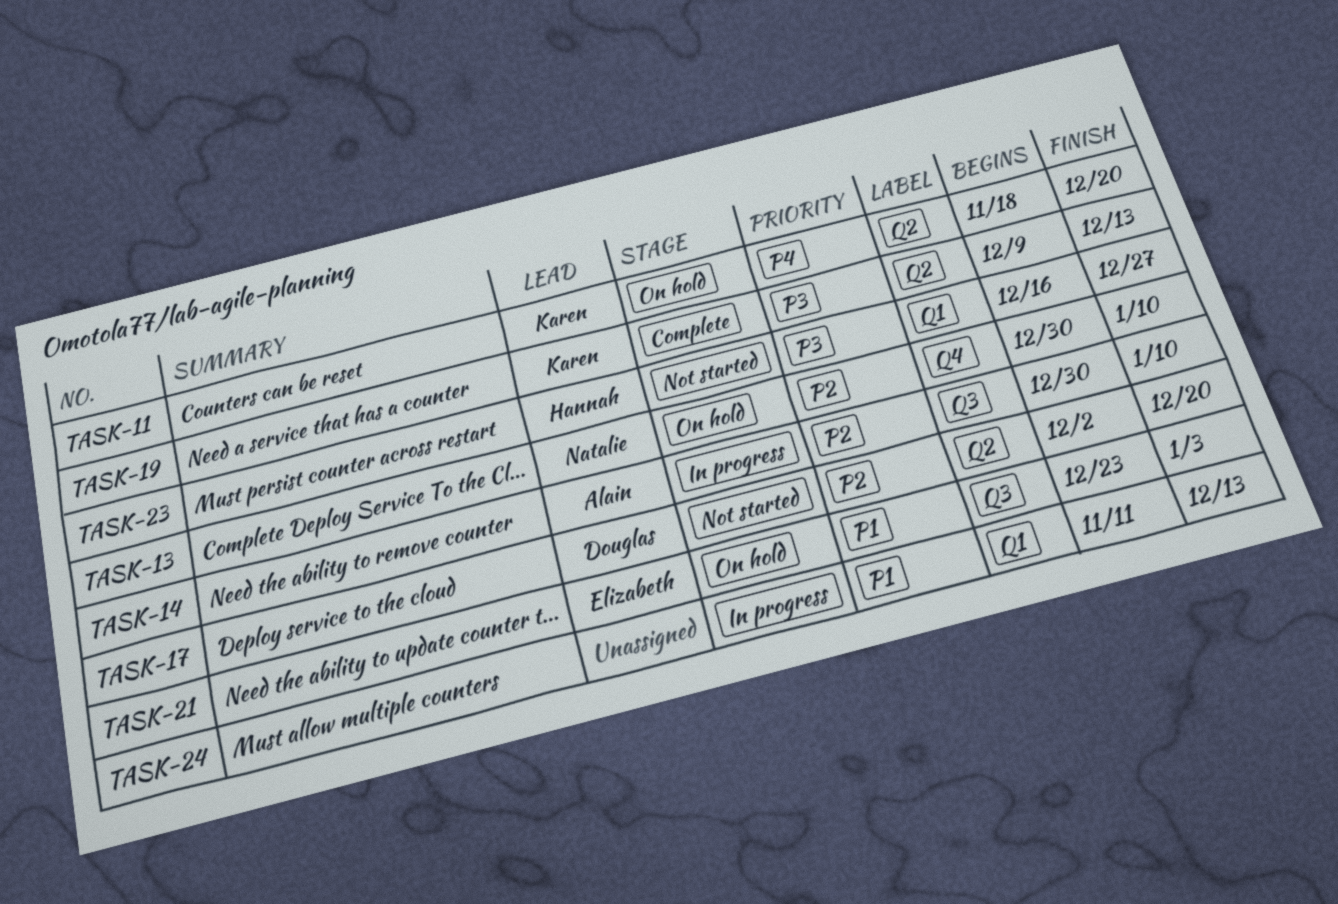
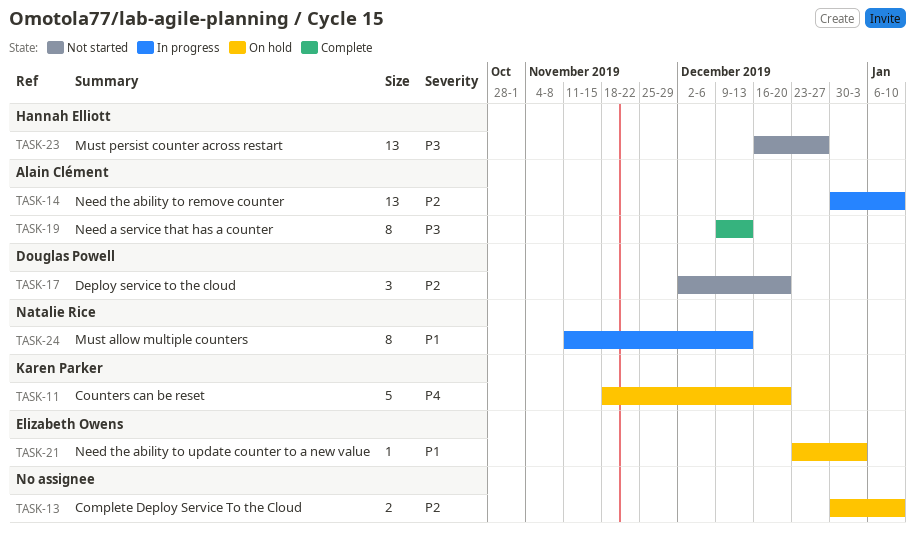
TASK-13, owner: Natalie Rice -> none
TASK-19, owner: Karen Parker -> Alain Clément
TASK-24, owner: none -> Natalie Rice

